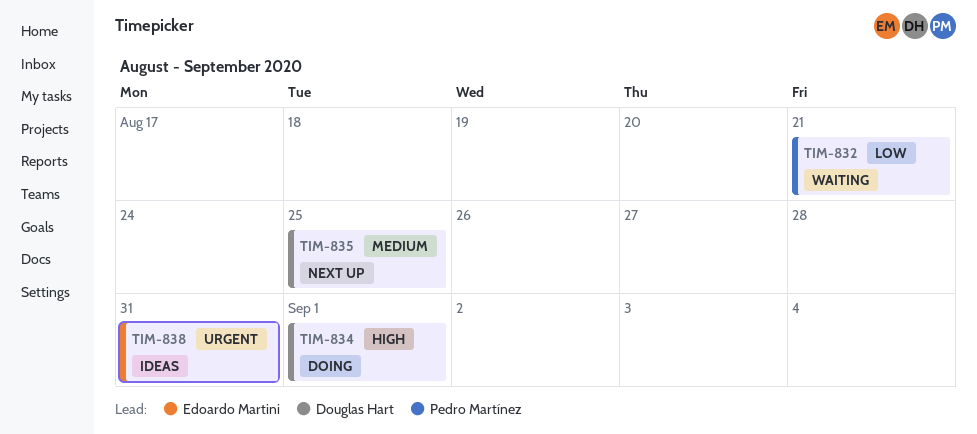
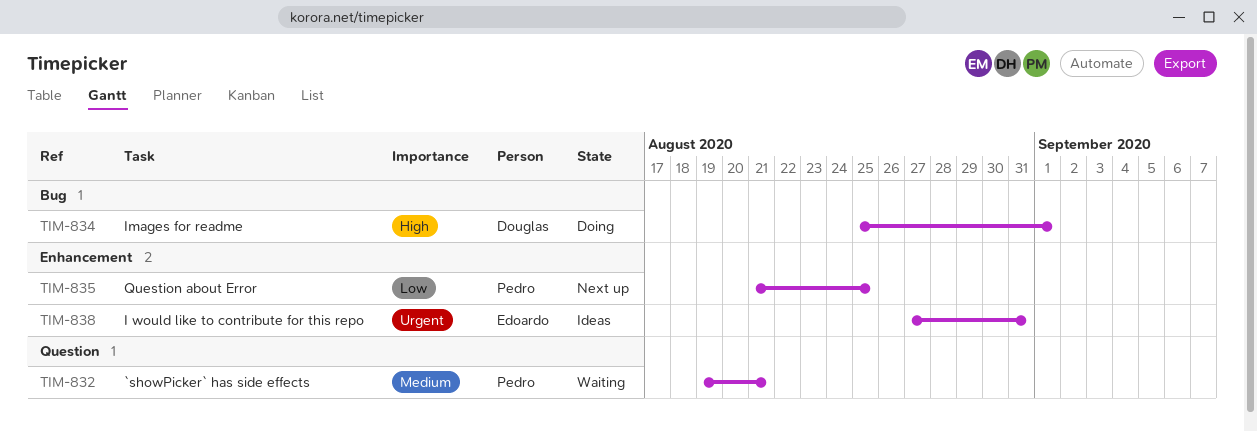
TIM-832, priority: Low -> Medium
TIM-835, owner: Douglas Hart -> Pedro Martínez
TIM-835, priority: Medium -> Low

